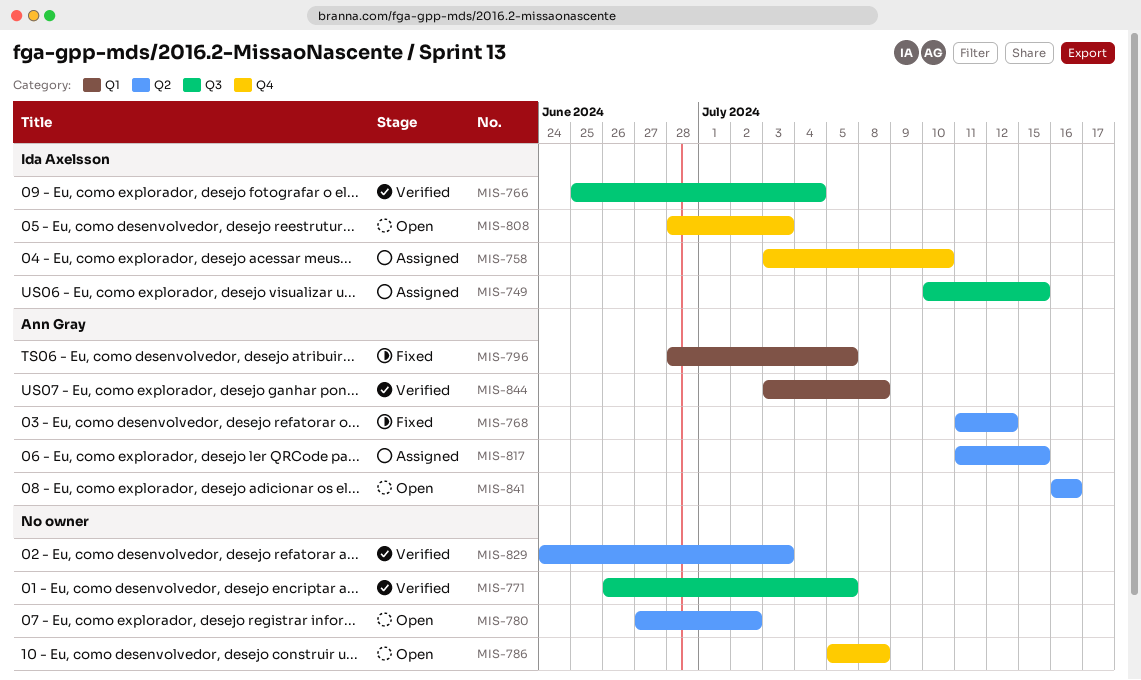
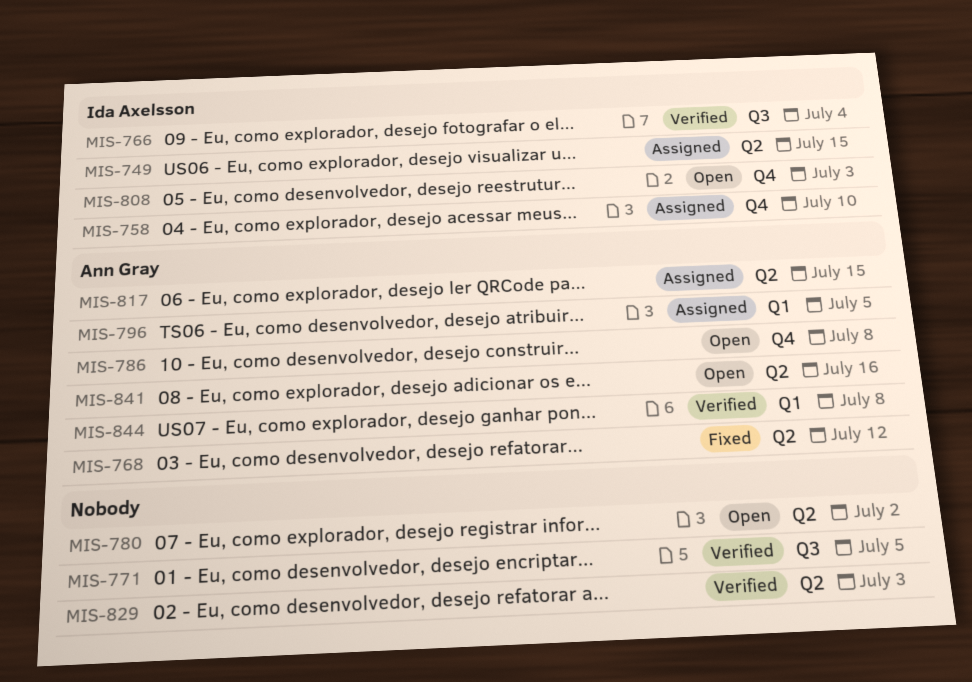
MIS-749, label: Q3 -> Q2
MIS-786, owner: none -> Ann Gray
MIS-796, status: Fixed -> Assigned

